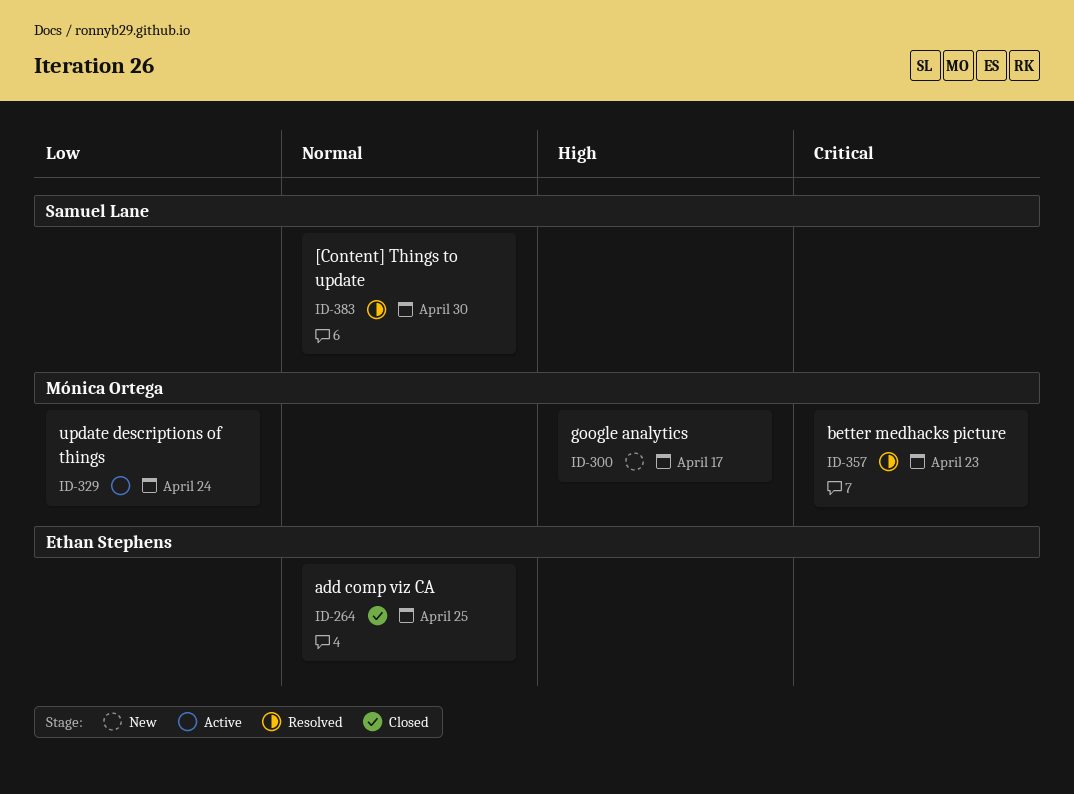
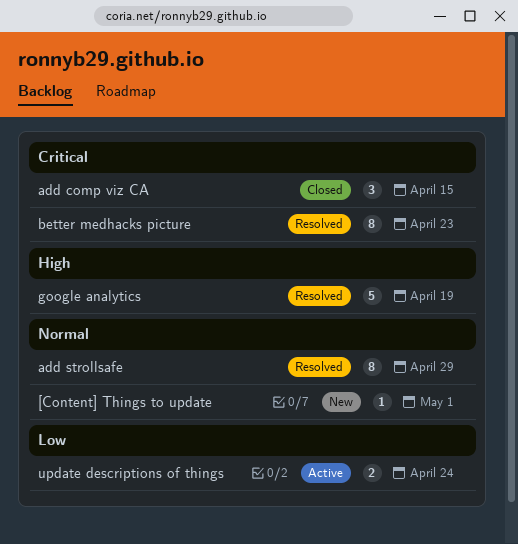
[Content] Things to update, status: Resolved -> New
[Content] Things to update, due: Apr 30 -> May 1
add comp viz CA, priority: Normal -> Critical
add comp viz CA, due: Apr 25 -> Apr 15
add strollsafe: none -> present
google analytics, status: New -> Resolved
google analytics, due: Apr 17 -> Apr 19

